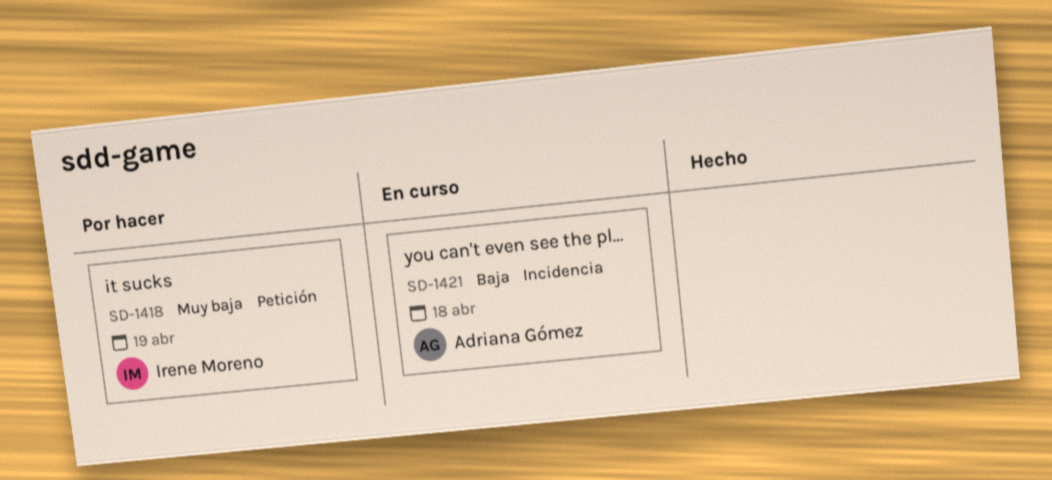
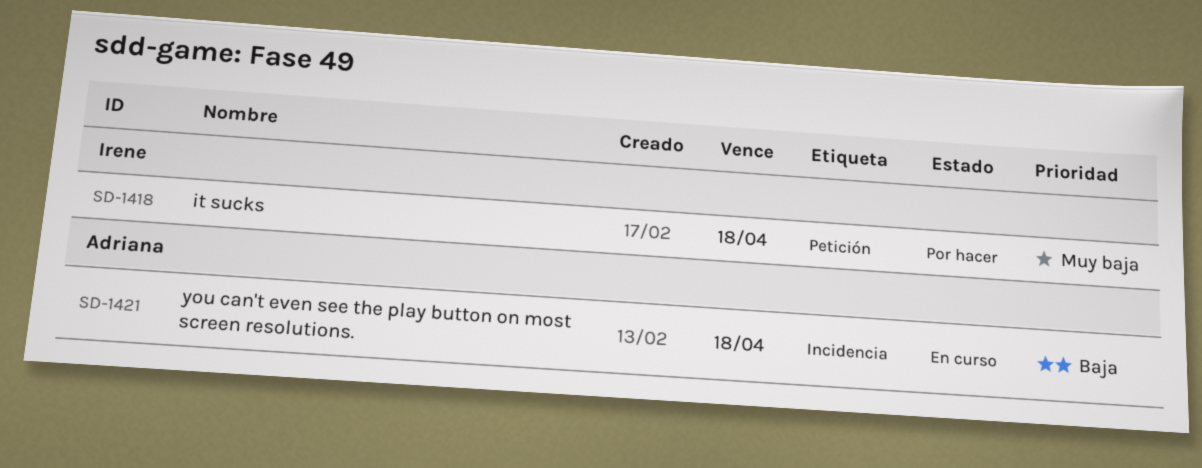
SD-1418, due: Apr 19 -> Apr 18

